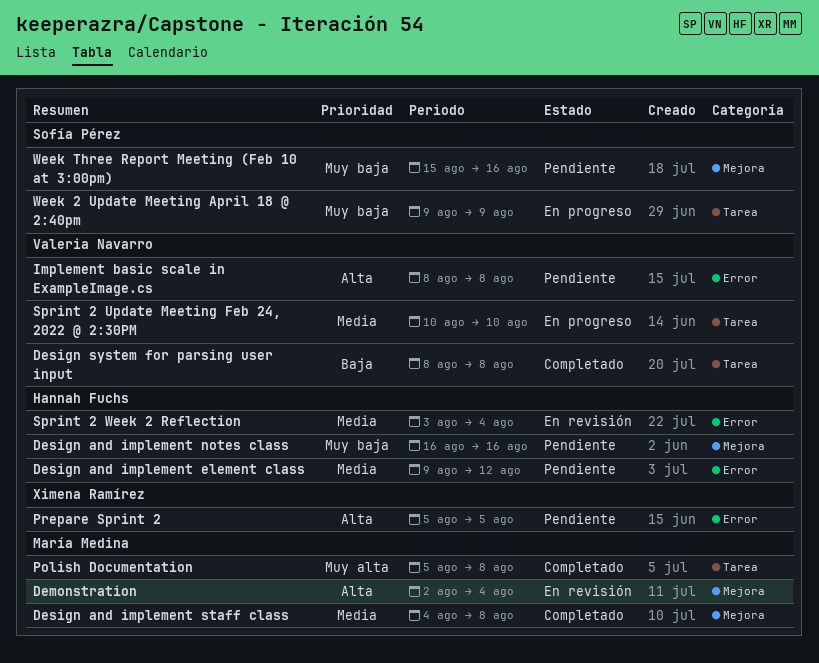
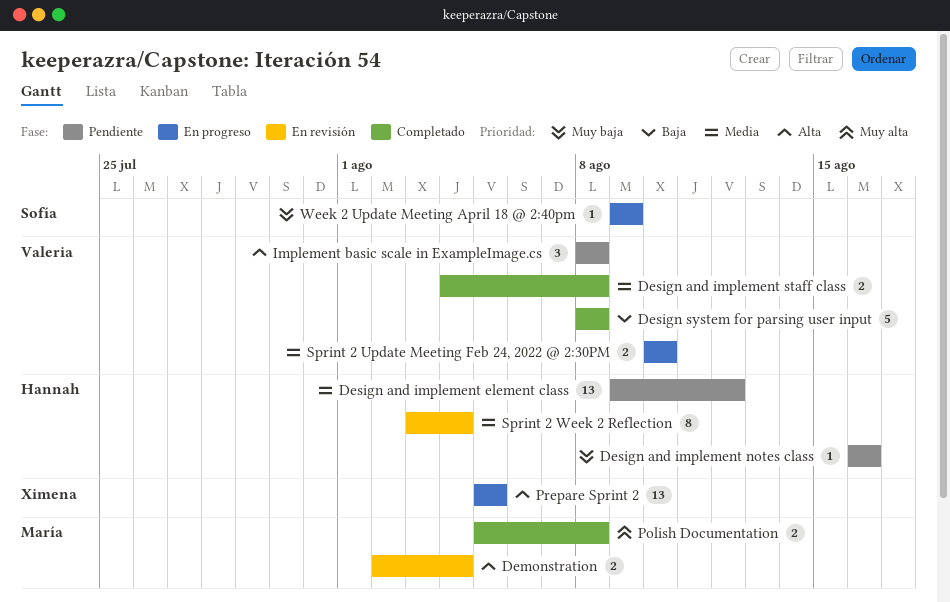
Design and implement staff class, owner: María Medina -> Valeria Navarro
Prepare Sprint 2, status: Pendiente -> En progreso
Week Three Report Meeting (Feb 10 at 3:00pm): present -> none

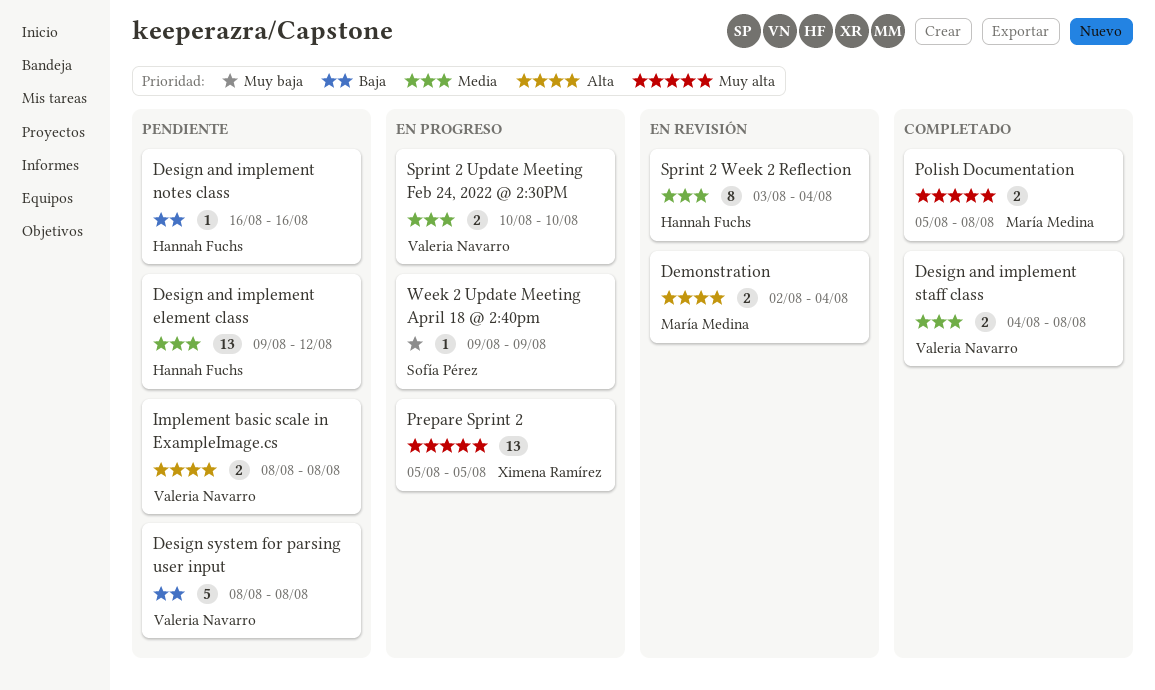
Design and implement notes class, priority: Muy baja -> Baja
Design system for parsing user input, status: Completado -> Pendiente
Implement basic scale in ExampleImage.cs, estimate: 3 -> 2
Prepare Sprint 2, priority: Alta -> Muy alta

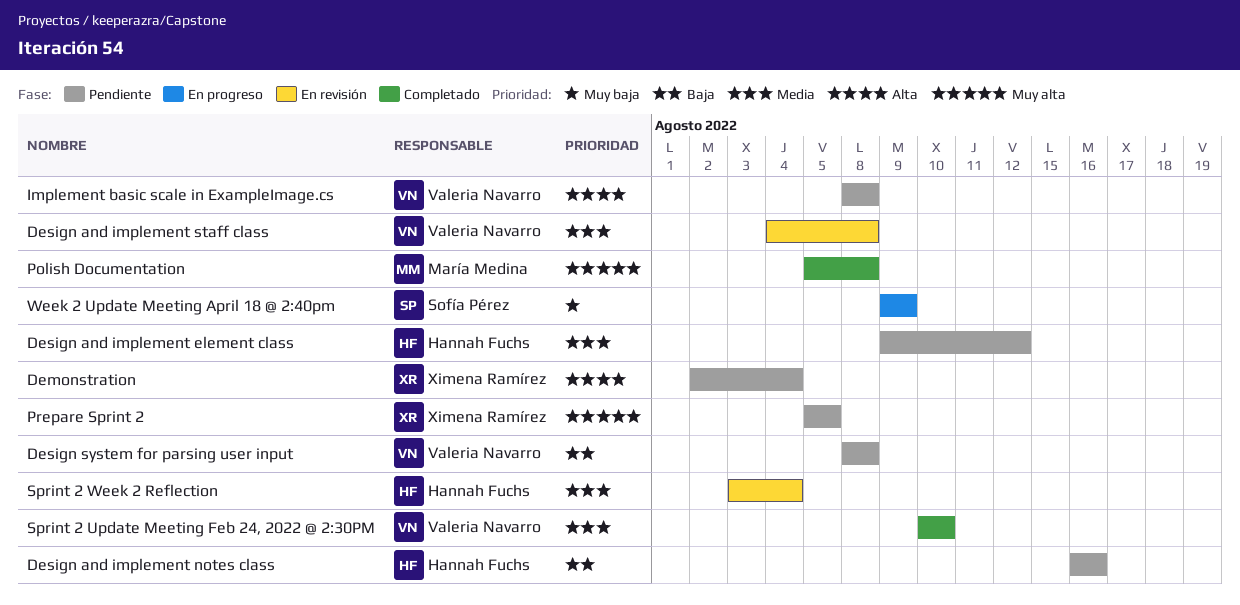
Demonstration, status: En revisión -> Pendiente
Demonstration, owner: María Medina -> Ximena Ramírez
Design and implement staff class, status: Completado -> En revisión
Prepare Sprint 2, status: En progreso -> Pendiente
Sprint 2 Update Meeting Feb 24, 2022 @ 2:30PM, status: En progreso -> Completado

